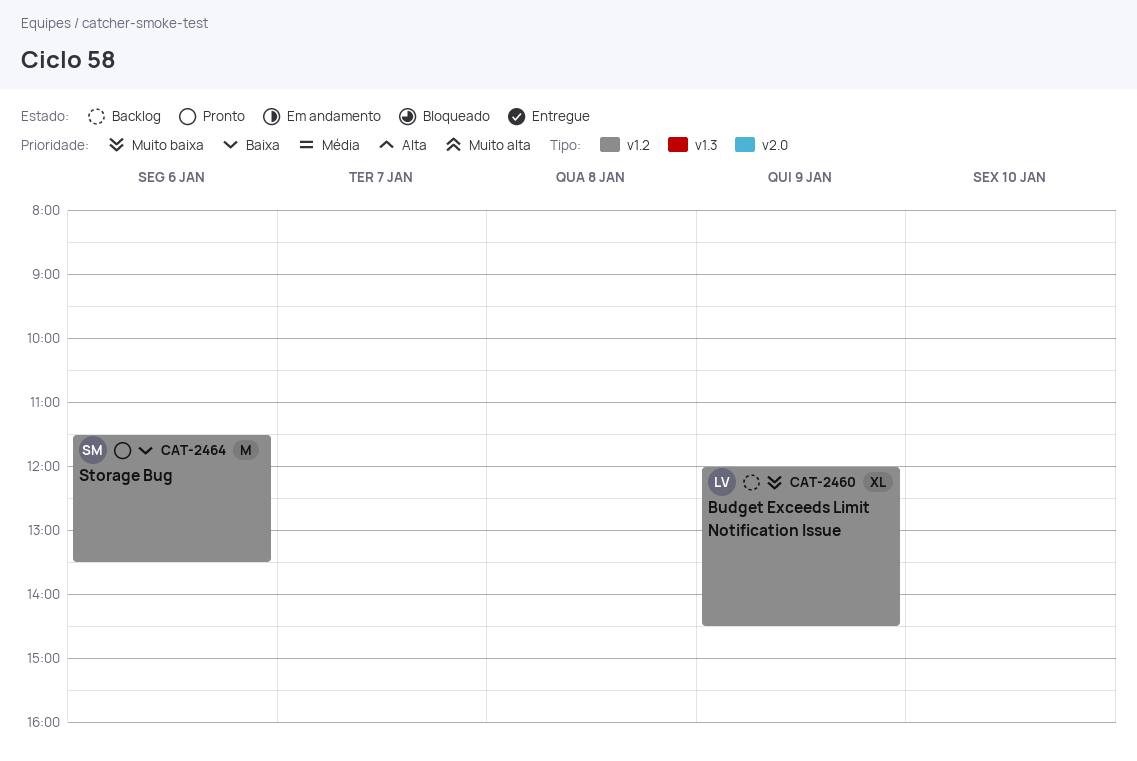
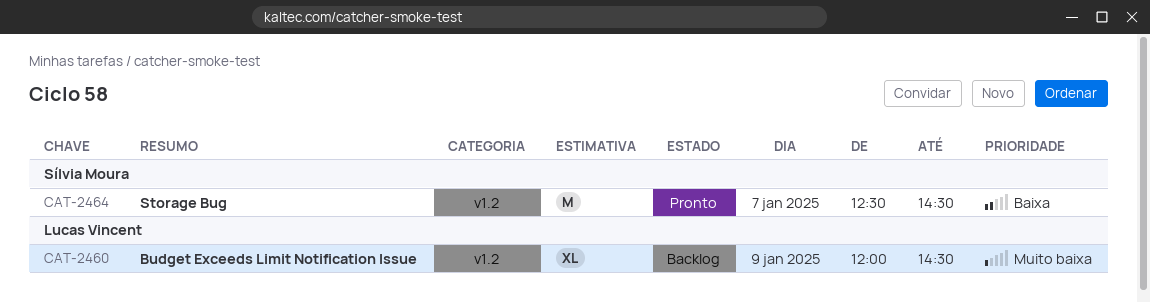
CAT-2464, day: Jan 6 -> Jan 7
CAT-2464, begins: 11:30 -> 12:30
CAT-2464, ends: 13:30 -> 14:30

